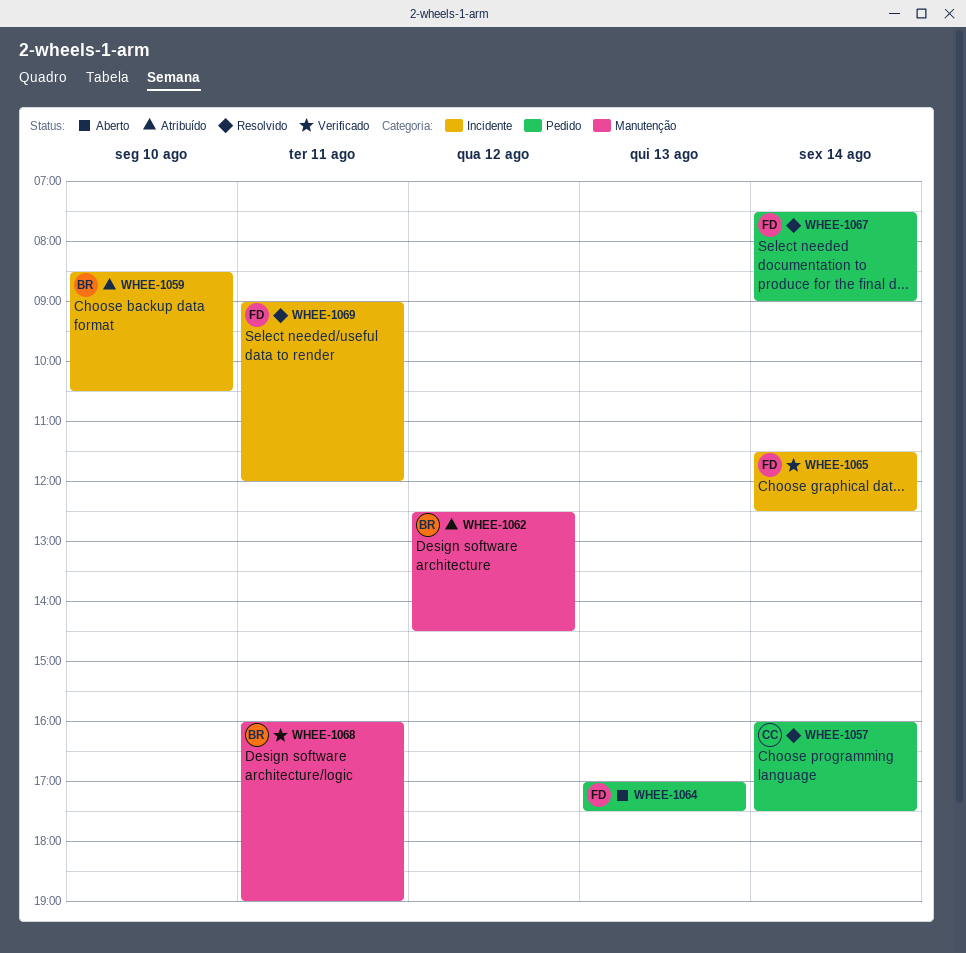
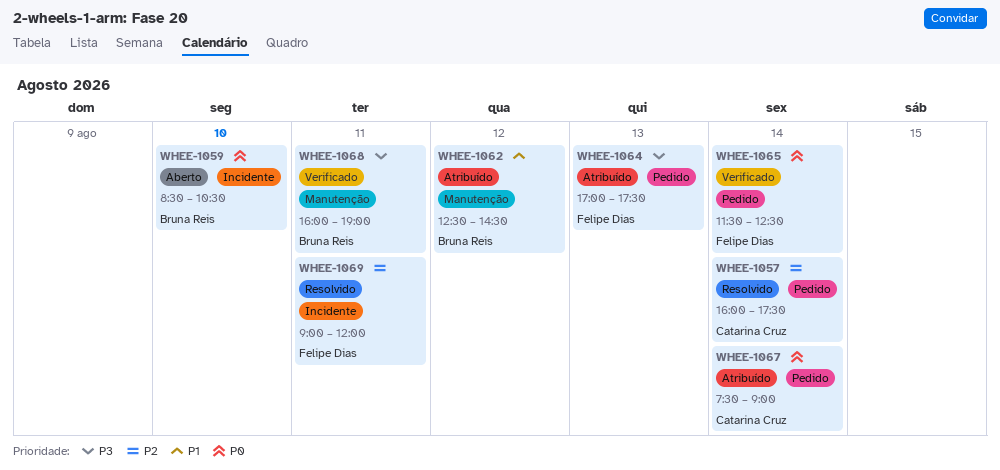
WHEE-1059, status: Atribuído -> Aberto
WHEE-1064, status: Aberto -> Atribuído
WHEE-1065, label: Incidente -> Pedido
WHEE-1067, status: Resolvido -> Atribuído
WHEE-1067, owner: Felipe Dias -> Catarina Cruz

